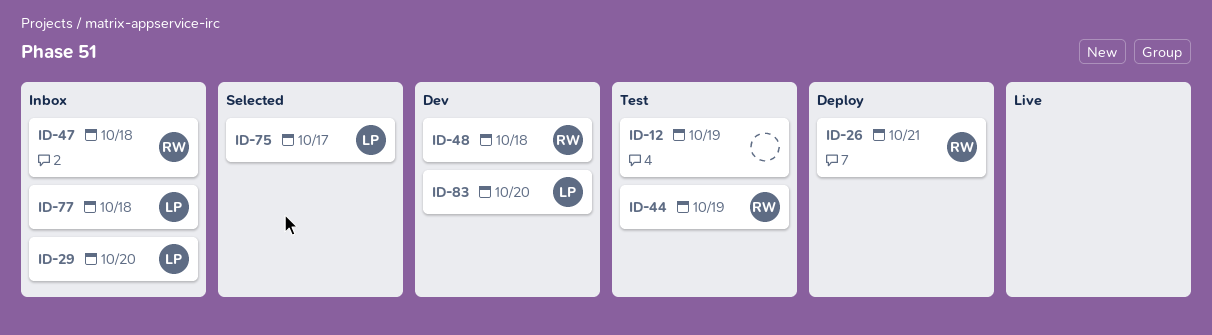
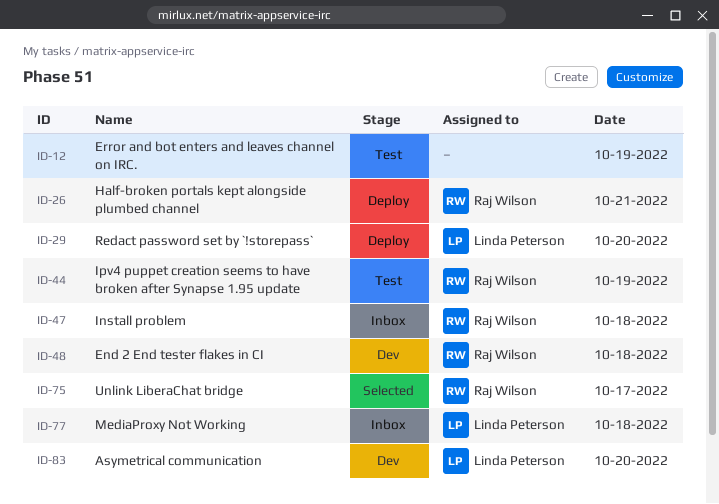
ID-29, status: Inbox -> Deploy
ID-75, owner: Linda Peterson -> Raj Wilson

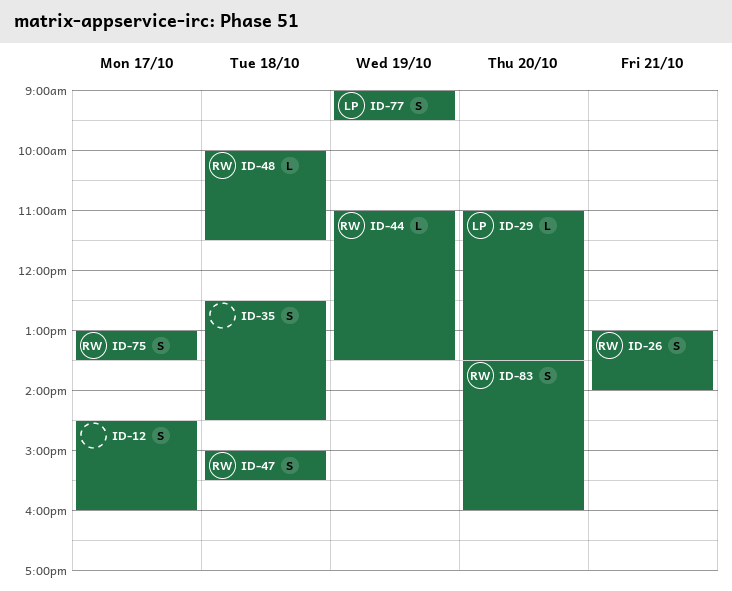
ID-12, day: Oct 19 -> Oct 17
ID-35: none -> present
ID-77, day: Oct 18 -> Oct 19
ID-83, owner: Linda Peterson -> Raj Wilson

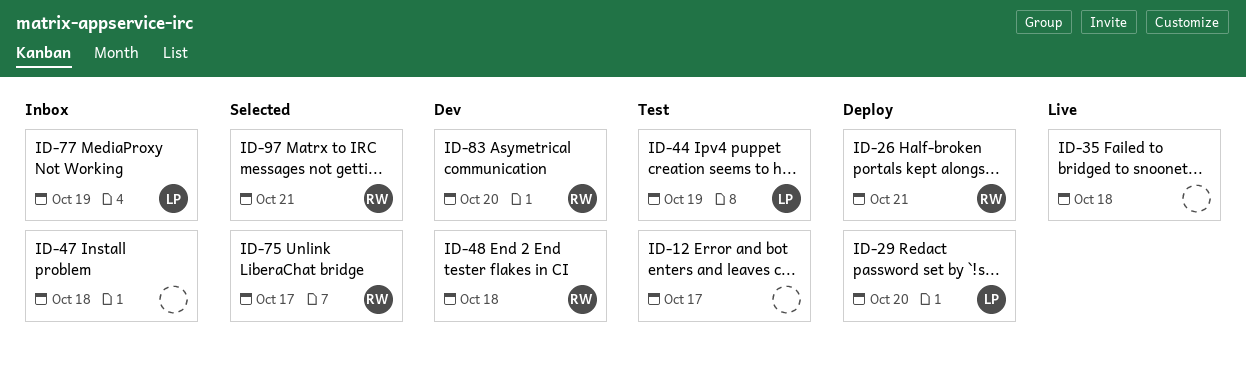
ID-44, owner: RW -> LP
ID-47, owner: RW -> none
ID-97: none -> present

